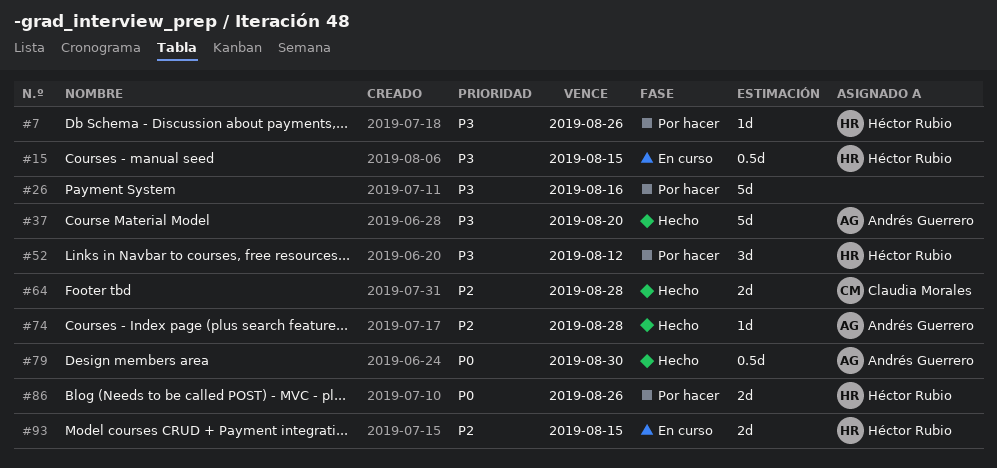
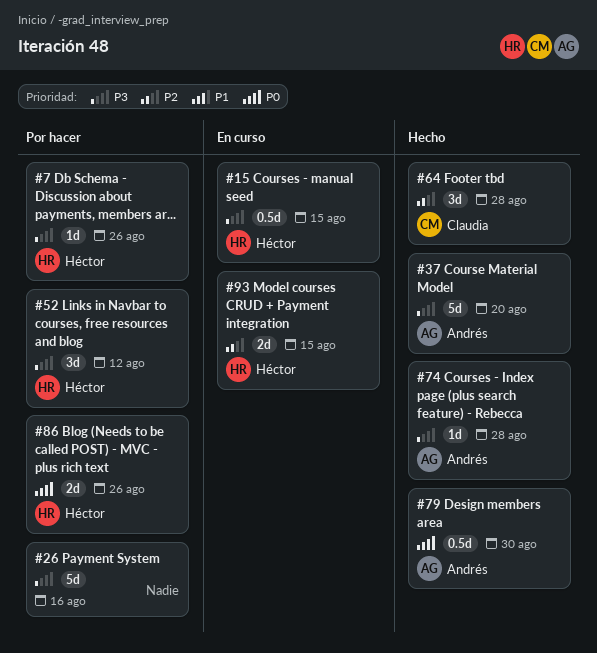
#64, estimate: 2d -> 3d
#74, priority: P2 -> P3

